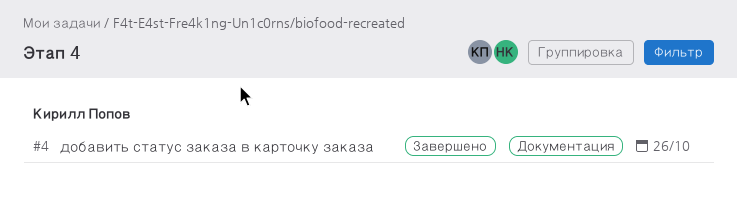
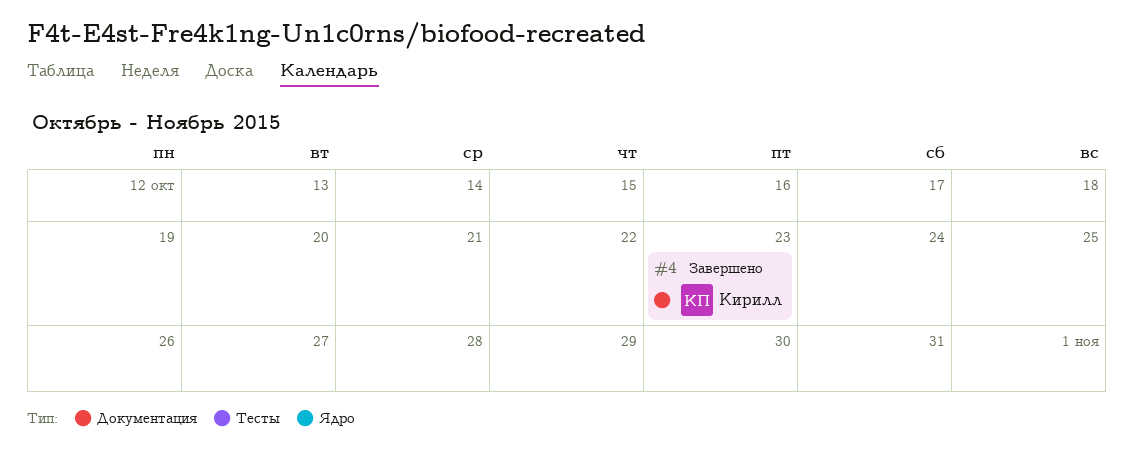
#4, due: Oct 26 -> Oct 23

